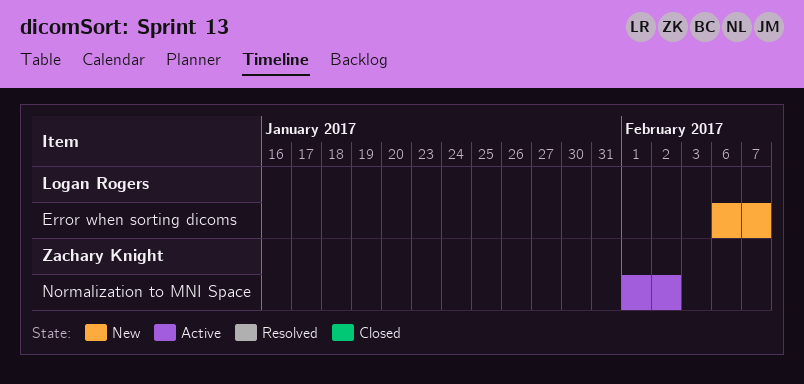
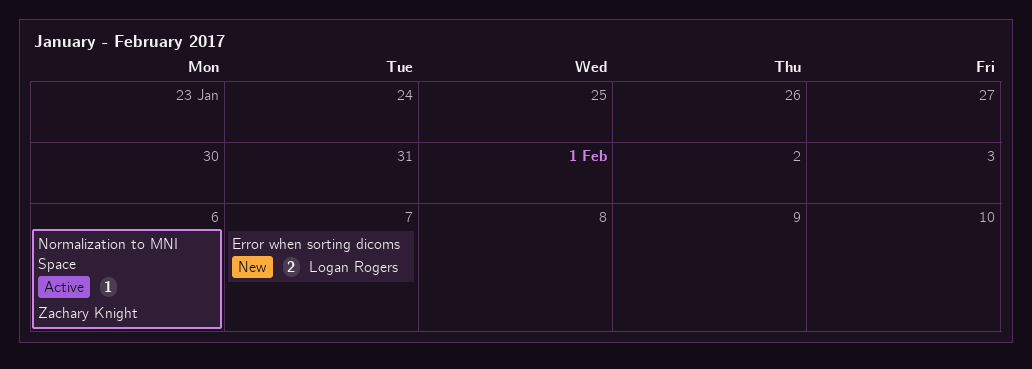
Normalization to MNI Space, due: Feb 2 -> Feb 6

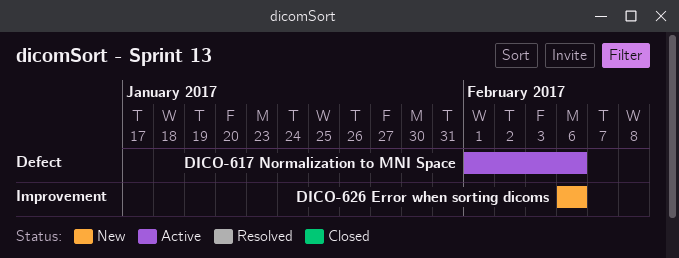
Error when sorting dicoms, due: Feb 7 -> Feb 6

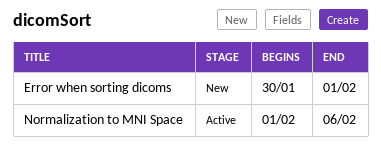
Error when sorting dicoms, start: Feb 6 -> Jan 30
Error when sorting dicoms, due: Feb 6 -> Feb 1

